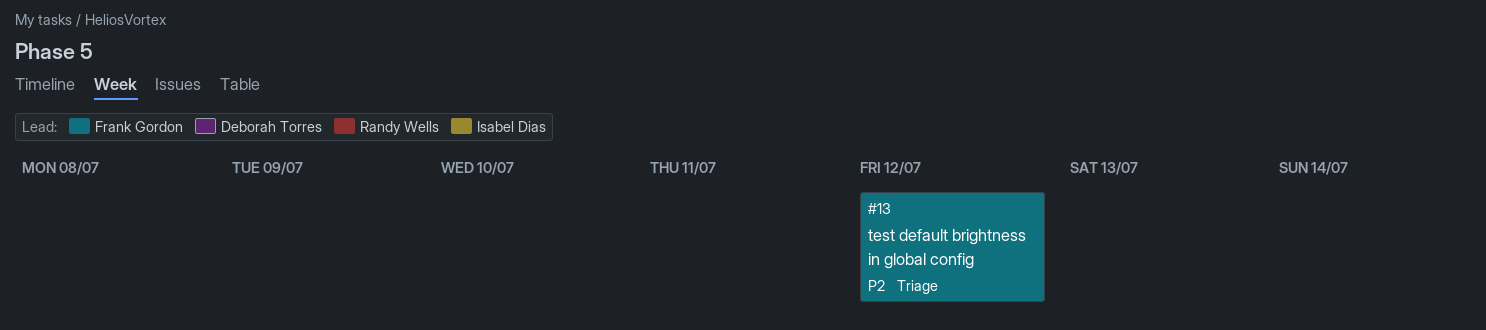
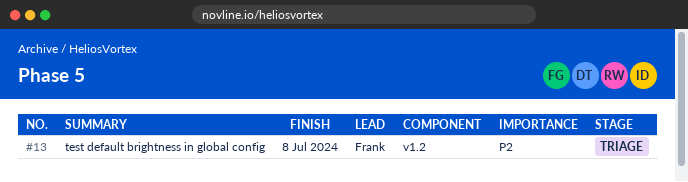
#13, due: Jul 12 -> Jul 8

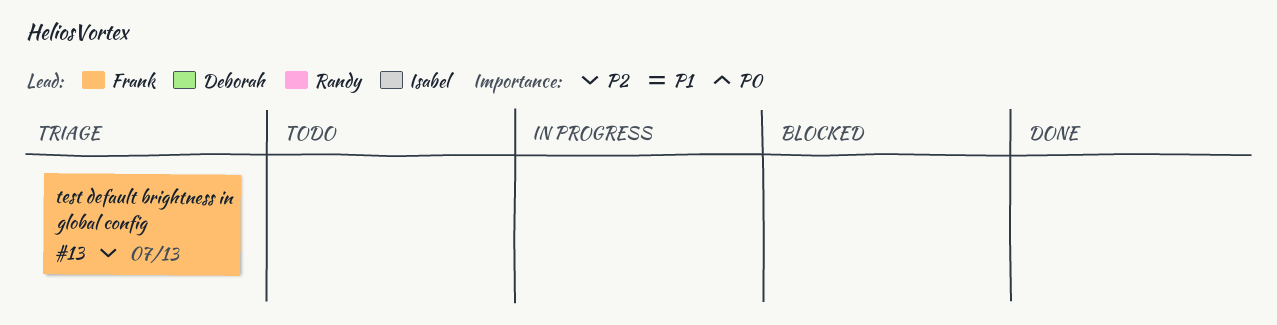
#13, due: Jul 8 -> Jul 13

